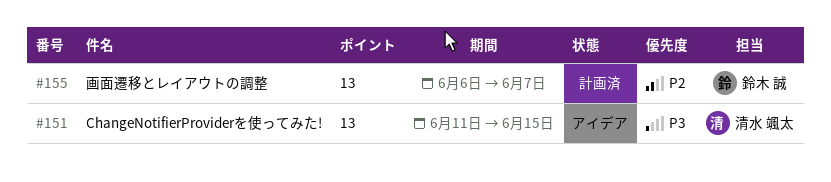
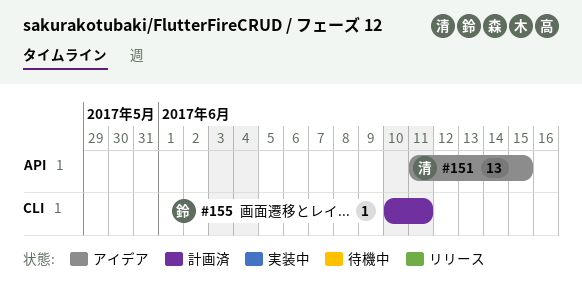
#155, estimate: 13 -> 1
#155, start: Jun 6 -> Jun 10
#155, due: Jun 7 -> Jun 11

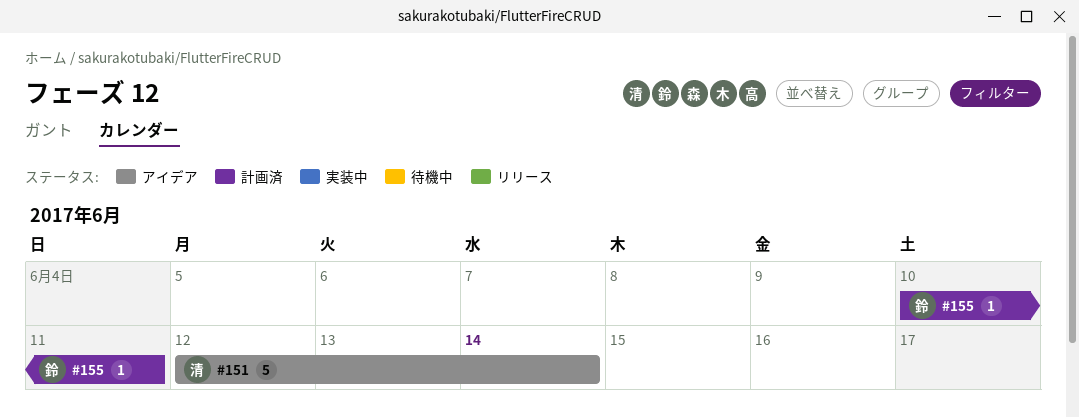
#151, estimate: 13 -> 5
#151, start: Jun 11 -> Jun 12
#151, due: Jun 15 -> Jun 14

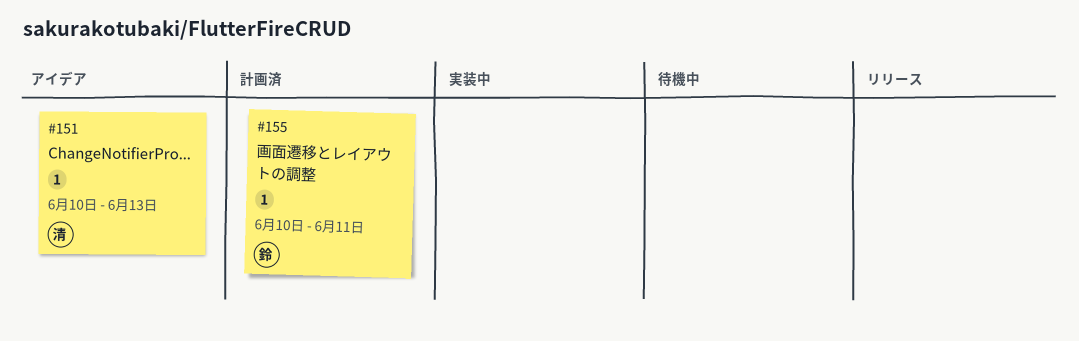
#151, estimate: 5 -> 1
#151, start: Jun 12 -> Jun 10
#151, due: Jun 14 -> Jun 13

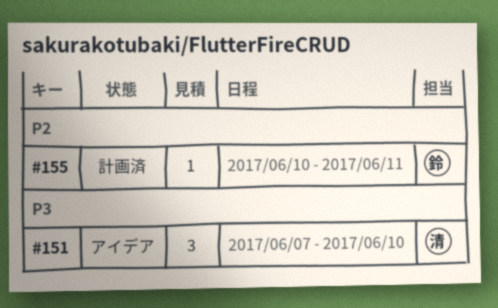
#151, estimate: 1 -> 3
#151, start: Jun 10 -> Jun 7
#151, due: Jun 13 -> Jun 10

